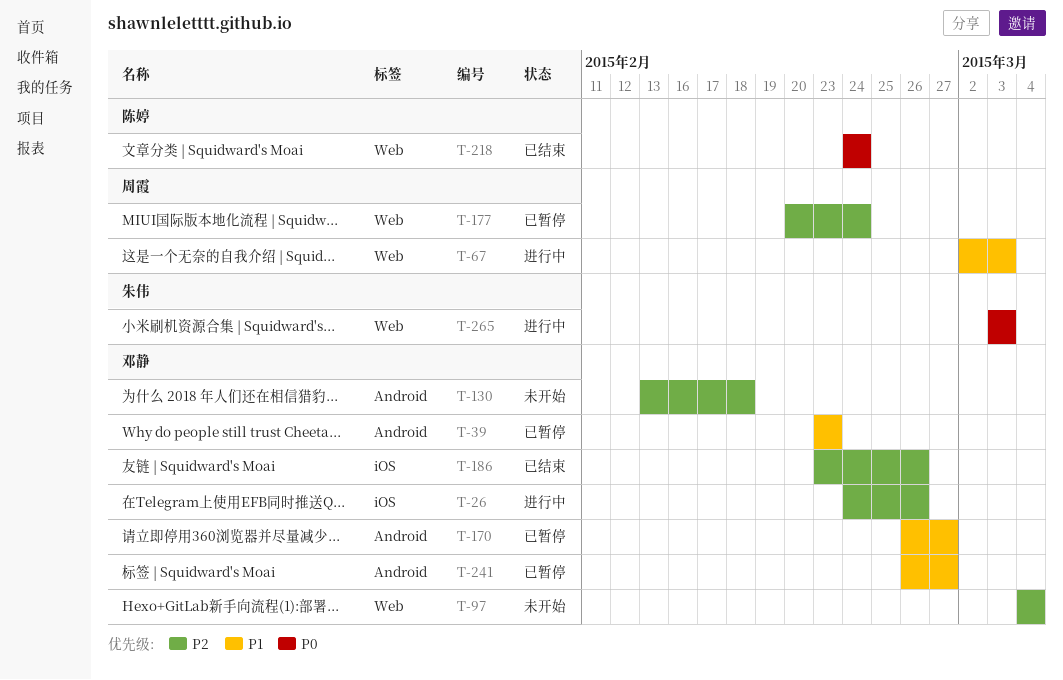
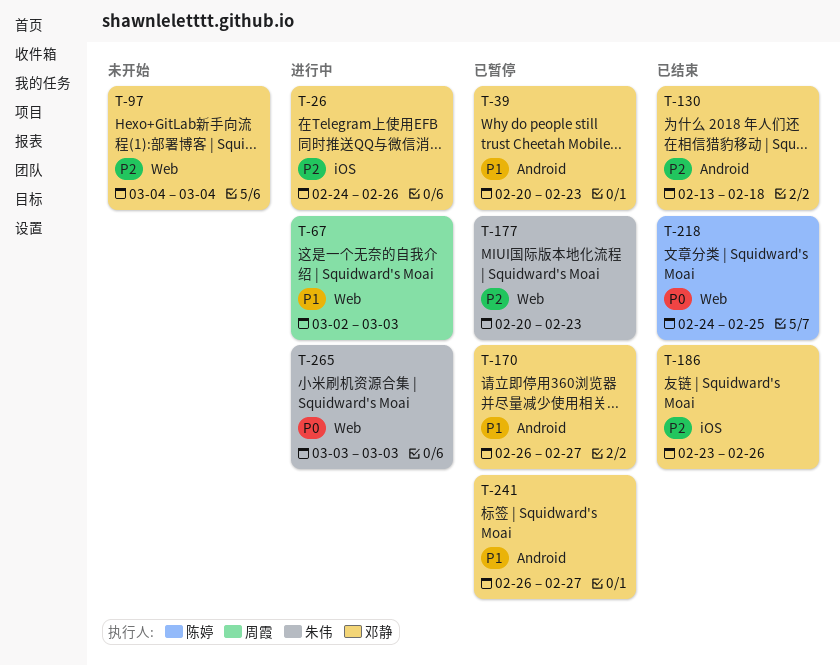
T-39, start: Feb 23 -> Feb 20
T-130, status: 未开始 -> 已结束
T-177, owner: 周霞 -> 朱伟
T-177, due: Feb 24 -> Feb 23
T-218, due: Feb 24 -> Feb 25

